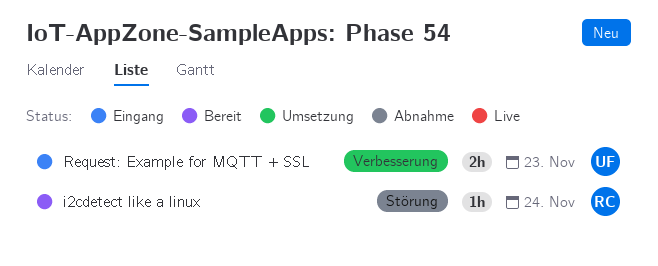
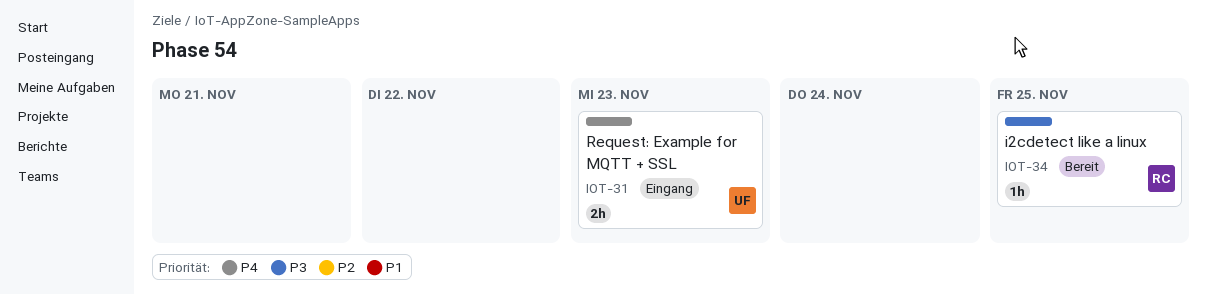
i2cdetect like a linux, due: Nov 24 -> Nov 25

